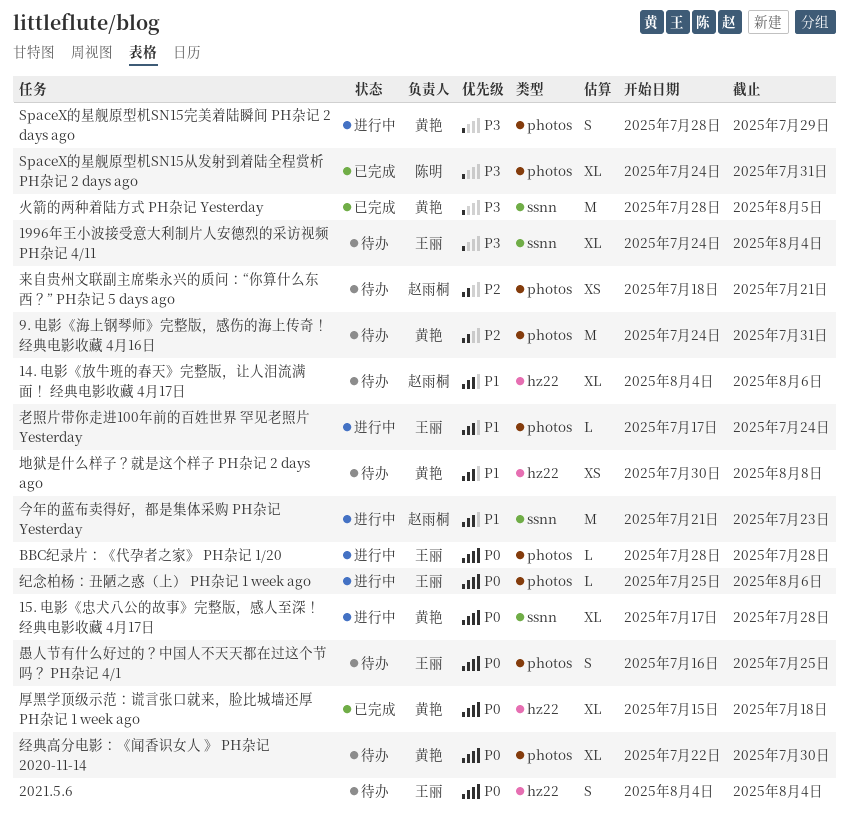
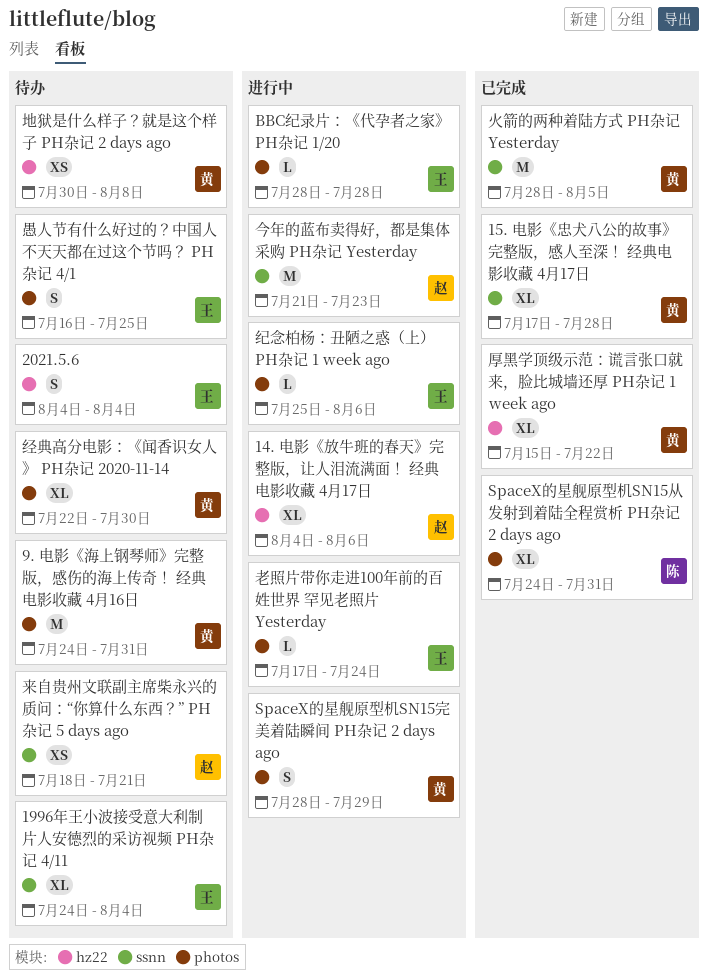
14. 电影《放牛班的春天》完整版，让人泪流满面！ 经典电影收藏 4月17日, status: 待办 -> 进行中
15. 电影《忠犬八公的故事》完整版，感人至深！ 经典电影收藏 4月17日, status: 进行中 -> 已完成
厚黑学顶级示范：谎言张口就来，脸比城墙还厚 PH杂记 1 week ago, due: Jul 18 -> Jul 22
来自贵州文联副主席柴永兴的质问：“你算什么东西？” PH杂记 5 days ago, label: photos -> ssnn

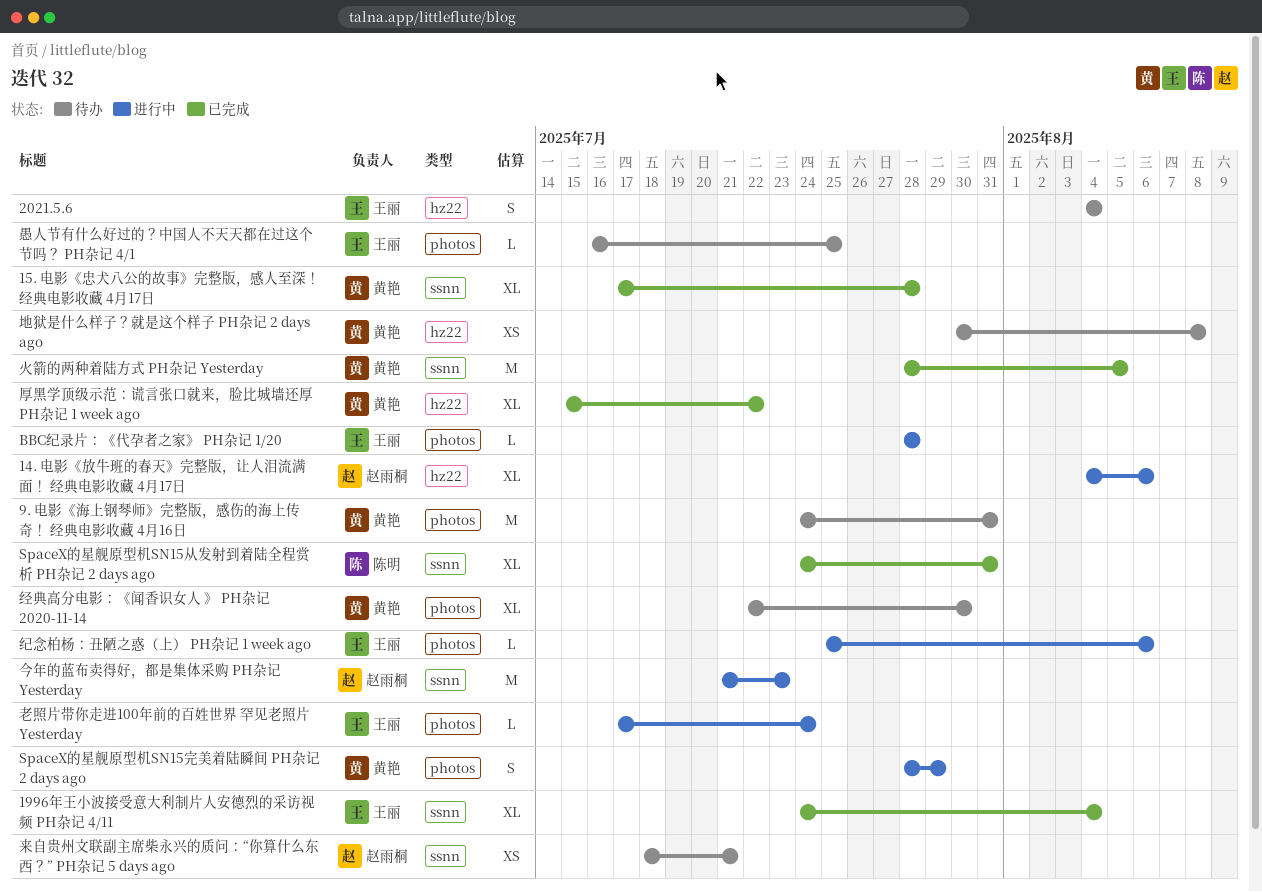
1996年王小波接受意大利制片人安德烈的采访视频 PH杂记 4/11, status: 待办 -> 已完成
SpaceX的星舰原型机SN15从发射到着陆全程赏析 PH杂记 2 days ago, label: photos -> ssnn
愚人节有什么好过的？中国人不天天都在过这个节吗？ PH杂记 4/1, estimate: S -> L

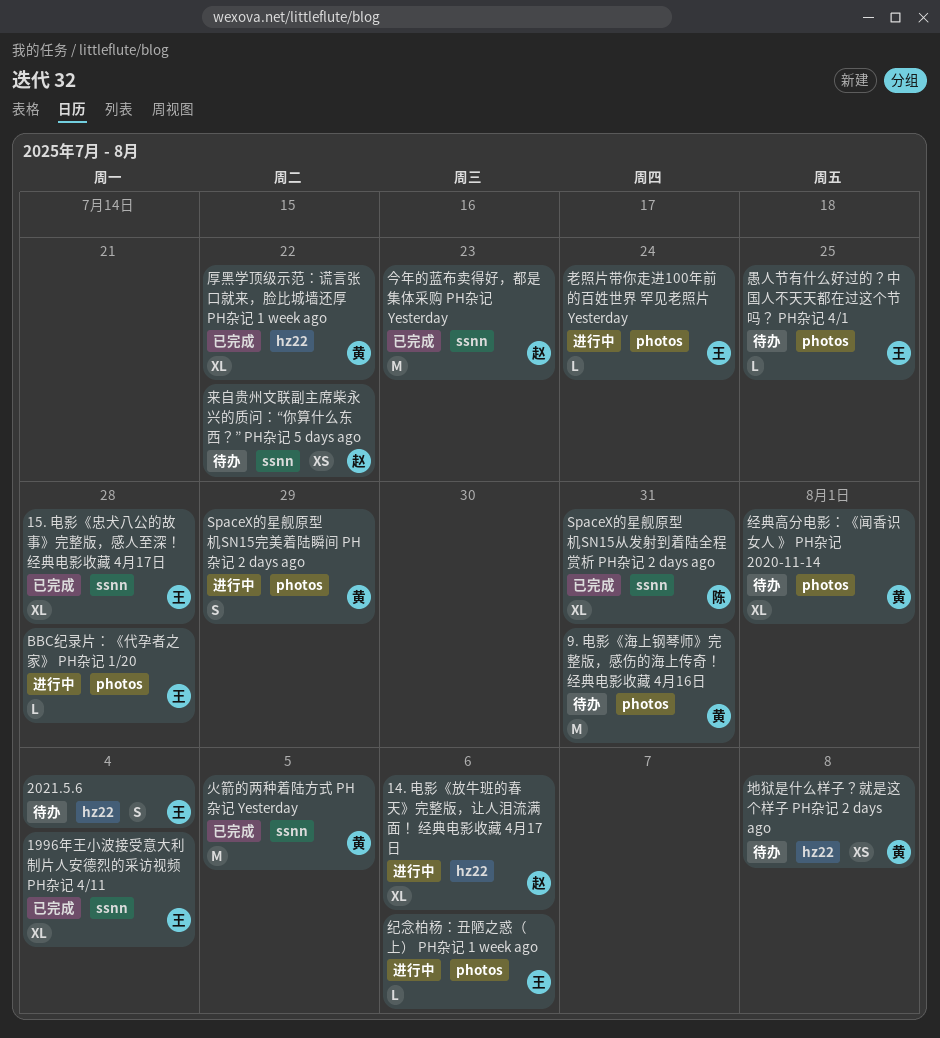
15. 电影《忠犬八公的故事》完整版，感人至深！ 经典电影收藏 4月17日, owner: 黄艳 -> 王丽
今年的蓝布卖得好，都是集体采购 PH杂记 Yesterday, status: 进行中 -> 已完成
来自贵州文联副主席柴永兴的质问：“你算什么东西？” PH杂记 5 days ago, due: Jul 21 -> Jul 22
经典高分电影：《闻香识女人 》 PH杂记 2020-11-14, due: Jul 30 -> Aug 1

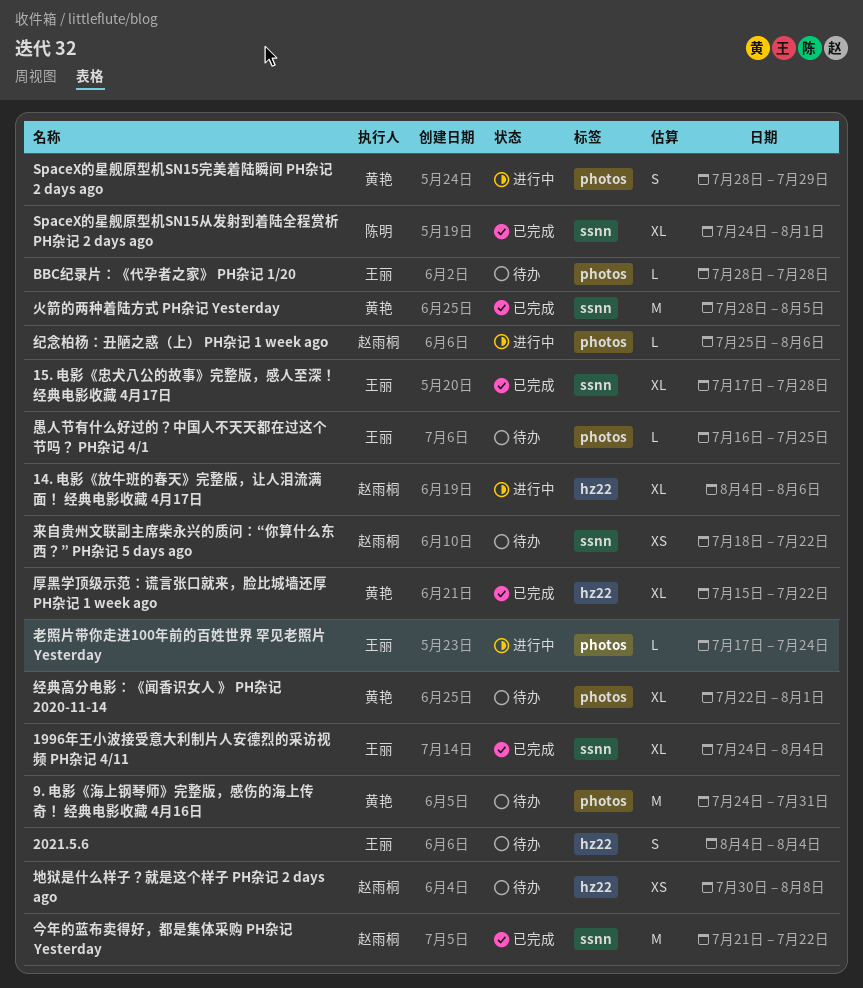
BBC纪录片：《代孕者之家》 PH杂记 1/20, status: 进行中 -> 待办
SpaceX的星舰原型机SN15从发射到着陆全程赏析 PH杂记 2 days ago, due: Jul 31 -> Aug 1
今年的蓝布卖得好，都是集体采购 PH杂记 Yesterday, due: Jul 23 -> Jul 22
地狱是什么样子？就是这个样子 PH杂记 2 days ago, owner: 黄艳 -> 赵雨桐
纪念柏杨：丑陋之惑（上） PH杂记 1 week ago, owner: 王丽 -> 赵雨桐

